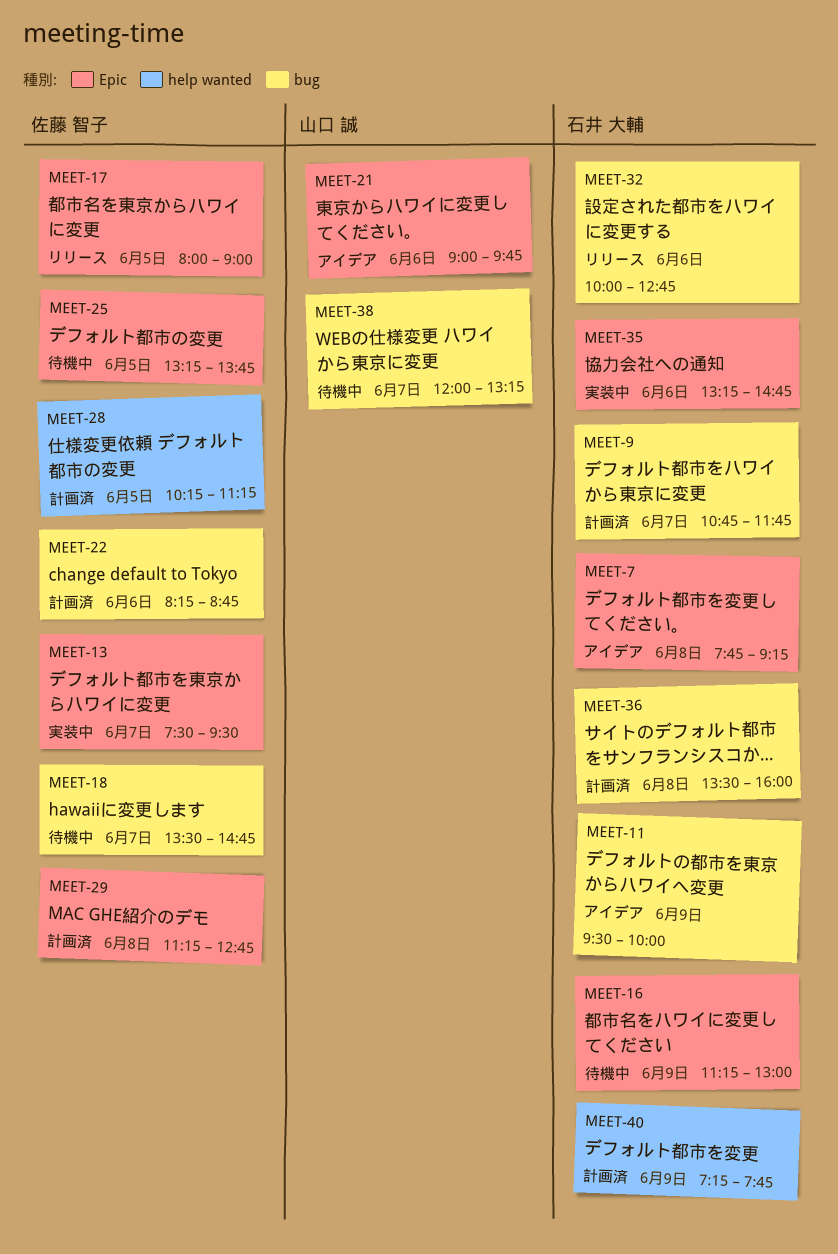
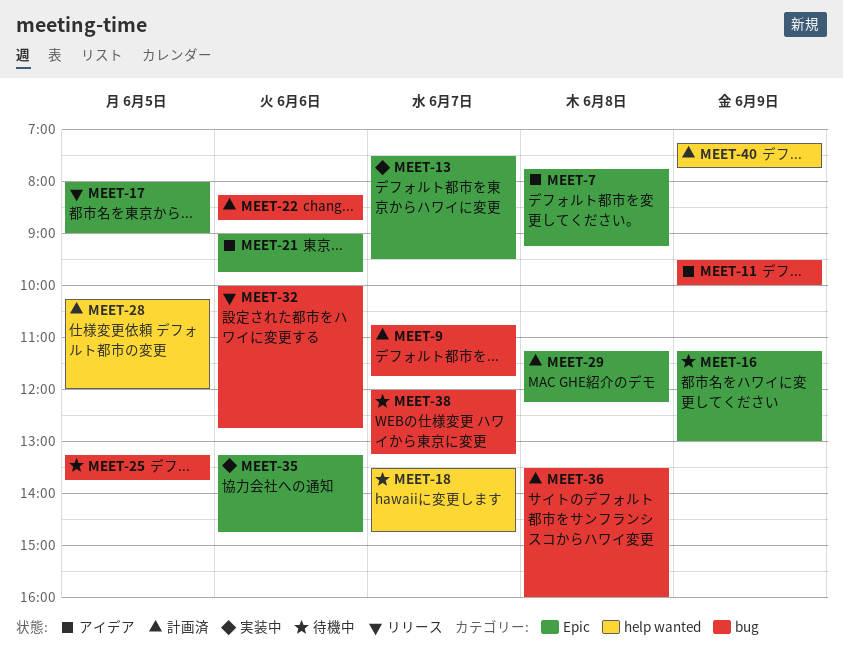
MEET-18, label: bug -> help wanted
MEET-25, label: Epic -> bug
MEET-28, ends: 11:15 -> 12:00
MEET-29, ends: 12:45 -> 12:15

